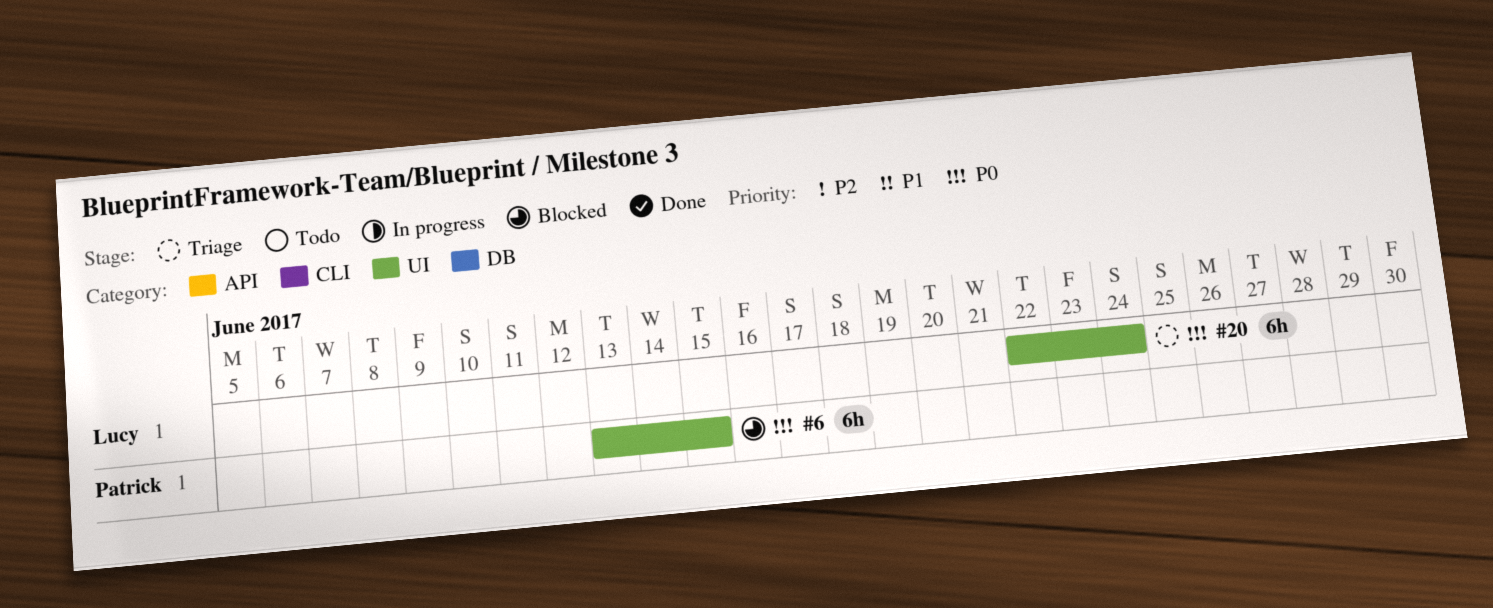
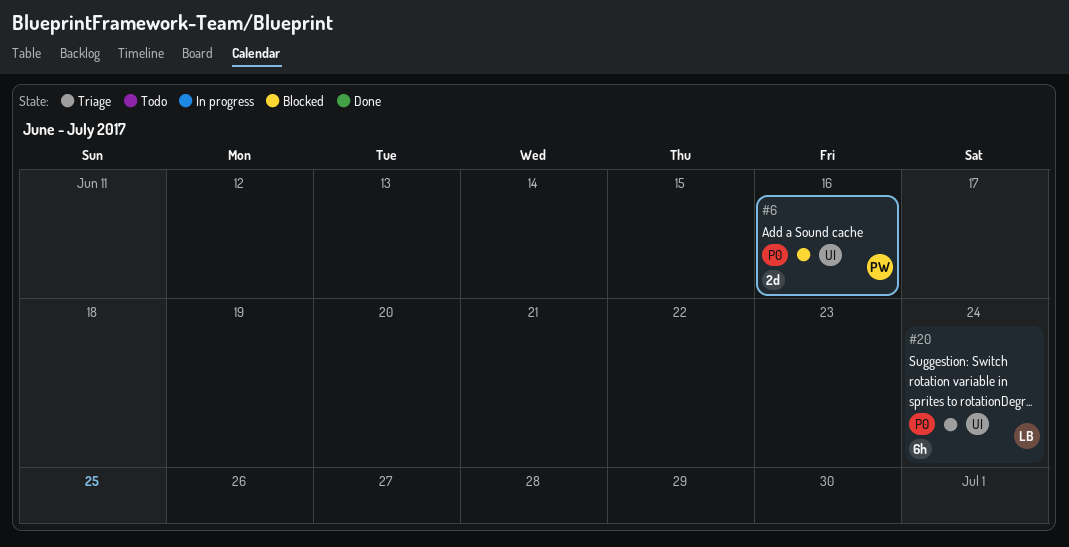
#6, estimate: 6h -> 2d
#6, due: Jun 15 -> Jun 16

